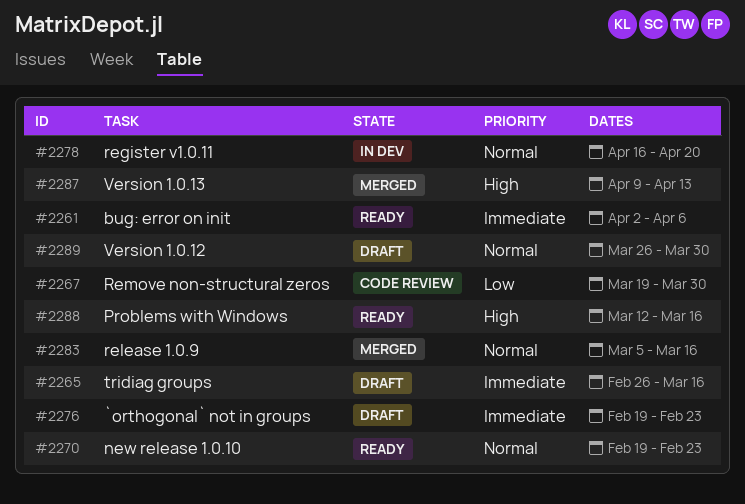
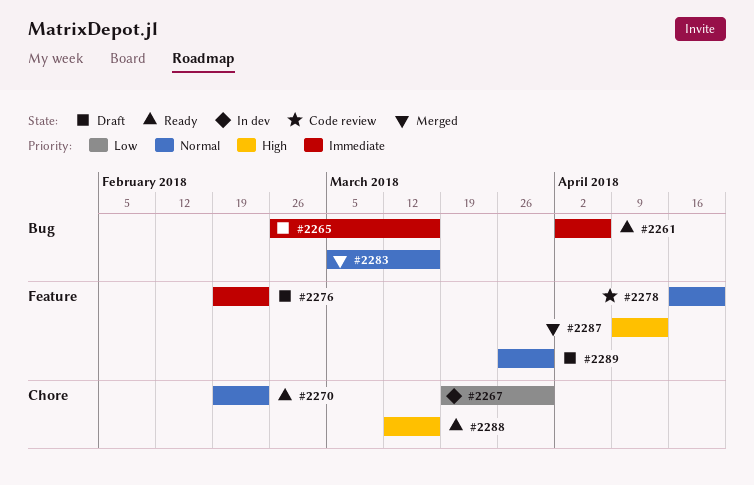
#2267, status: Code review -> In dev
#2278, status: In dev -> Code review

